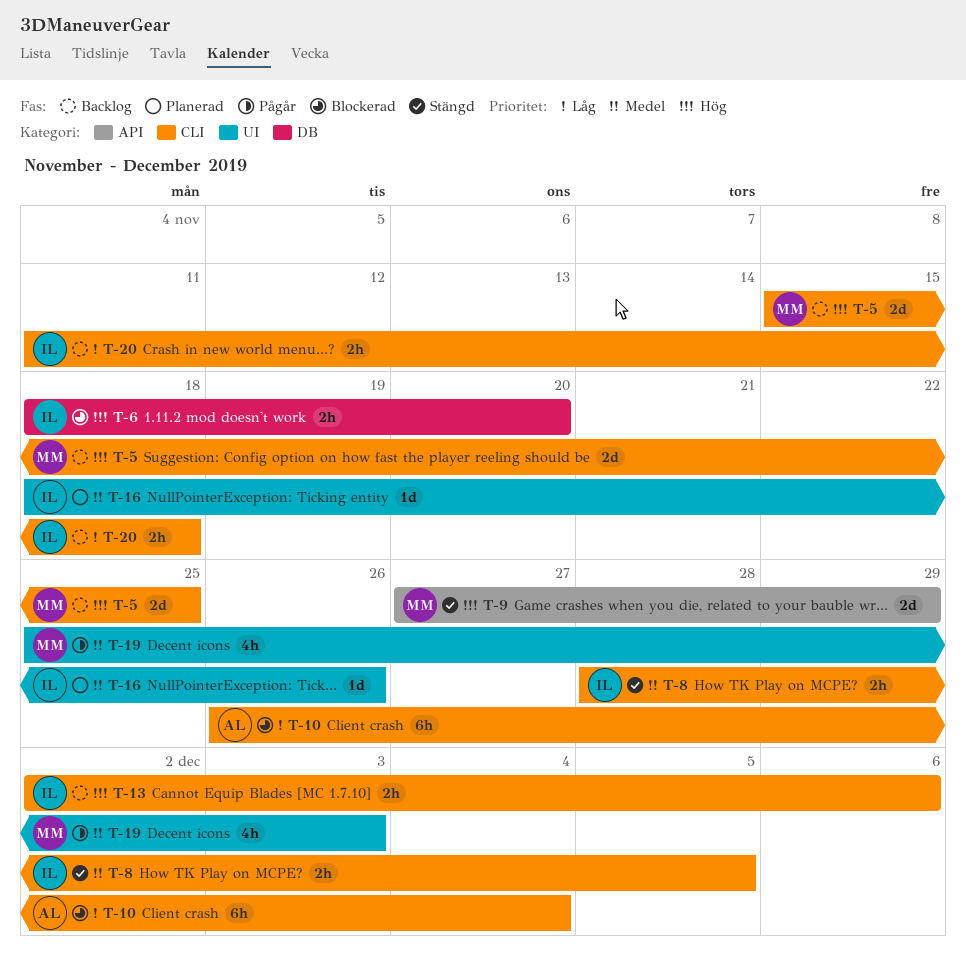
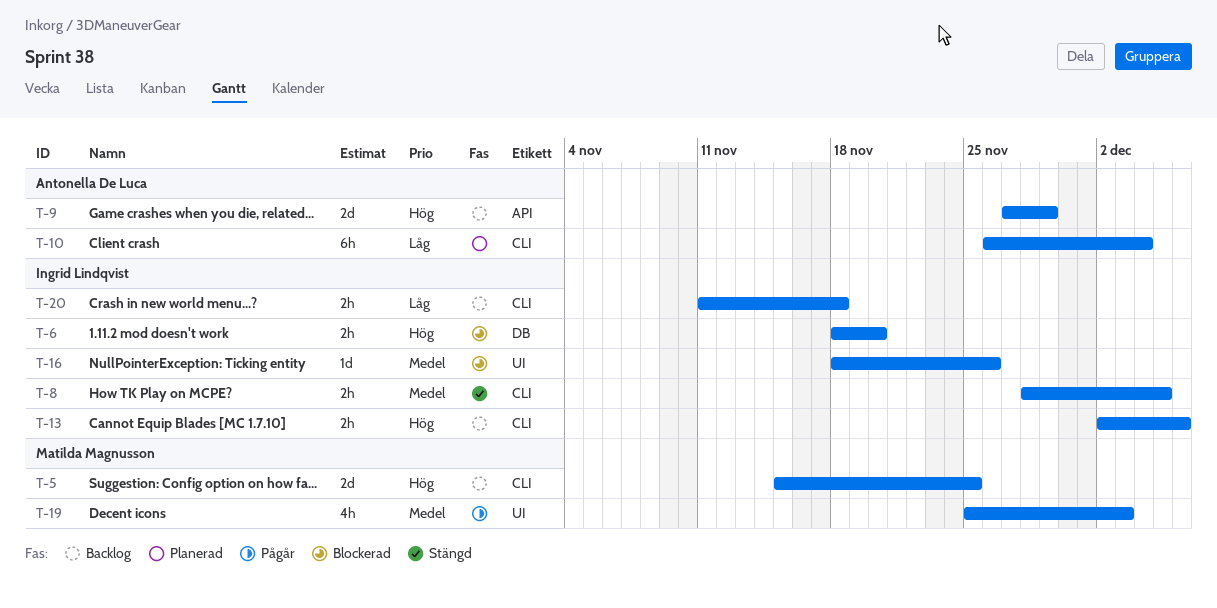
T-9, status: Stängd -> Backlog
T-9, owner: Matilda Magnusson -> Antonella De Luca
T-10, status: Blockerad -> Planerad
T-16, status: Planerad -> Blockerad

